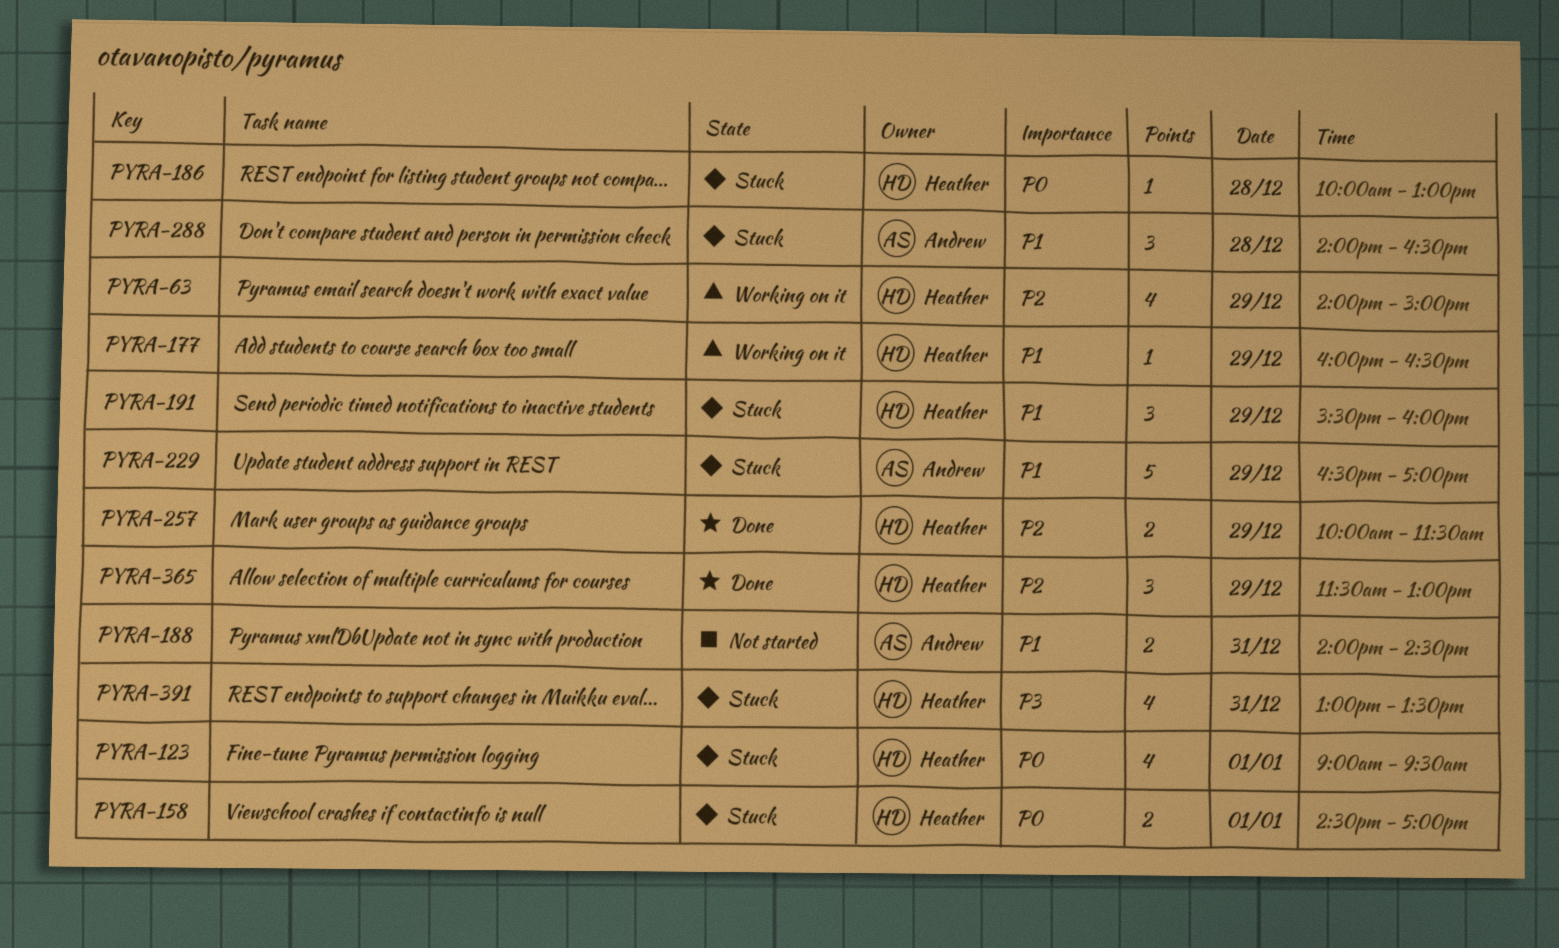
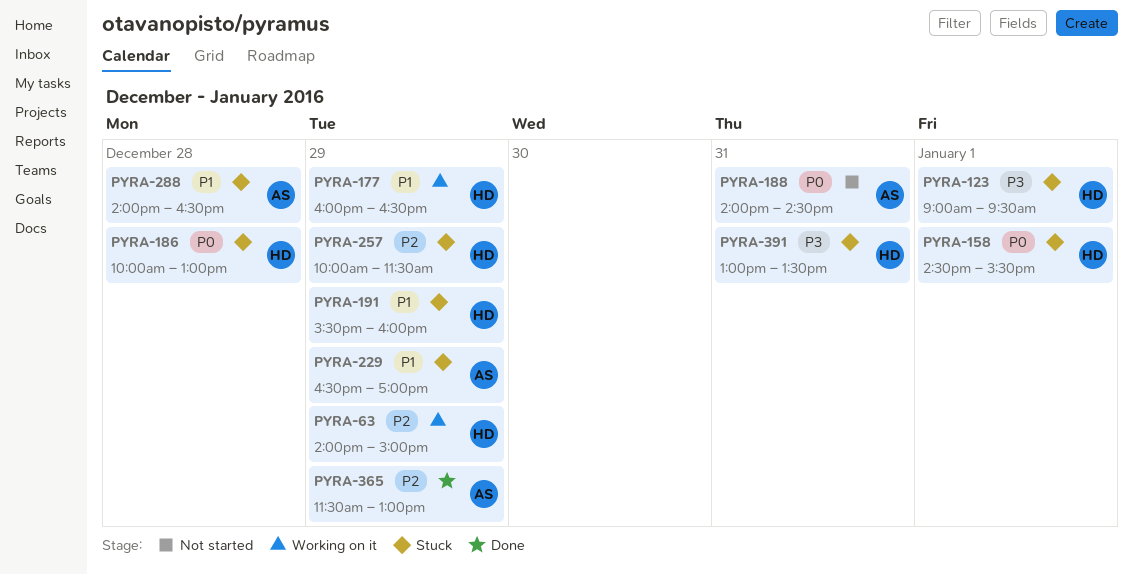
PYRA-123, priority: P0 -> P3
PYRA-158, ends: 17:00 -> 15:30
PYRA-188, priority: P1 -> P0
PYRA-257, status: Done -> Stuck
PYRA-365, owner: Heather -> Andrew

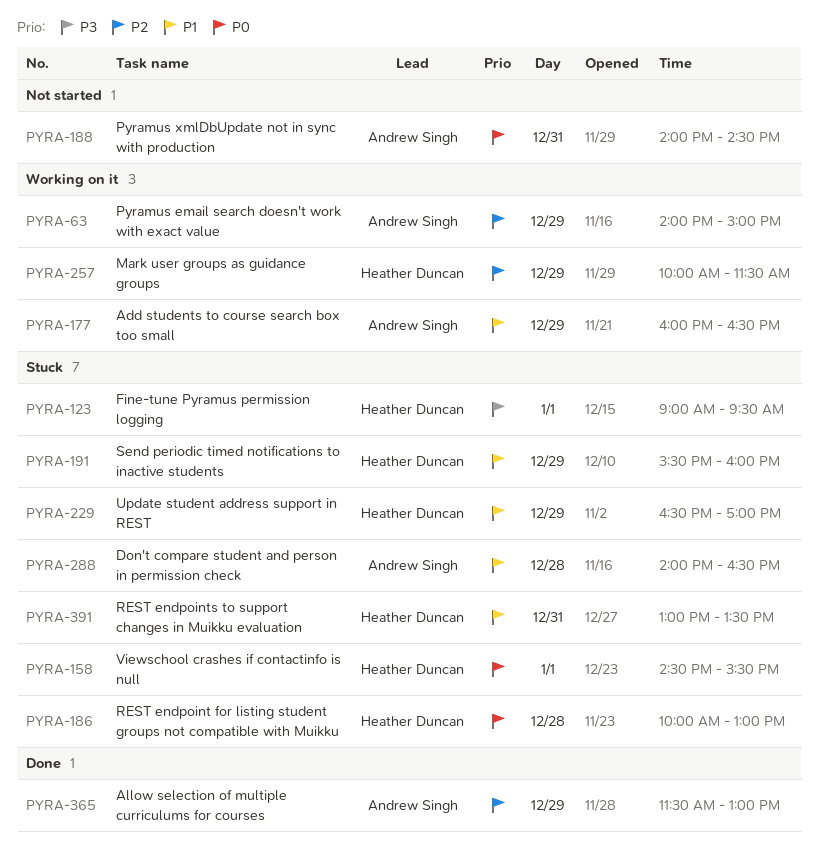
PYRA-63, owner: Heather Duncan -> Andrew Singh
PYRA-177, owner: Heather Duncan -> Andrew Singh
PYRA-229, owner: Andrew Singh -> Heather Duncan
PYRA-257, status: Stuck -> Working on it
PYRA-391, priority: P3 -> P1

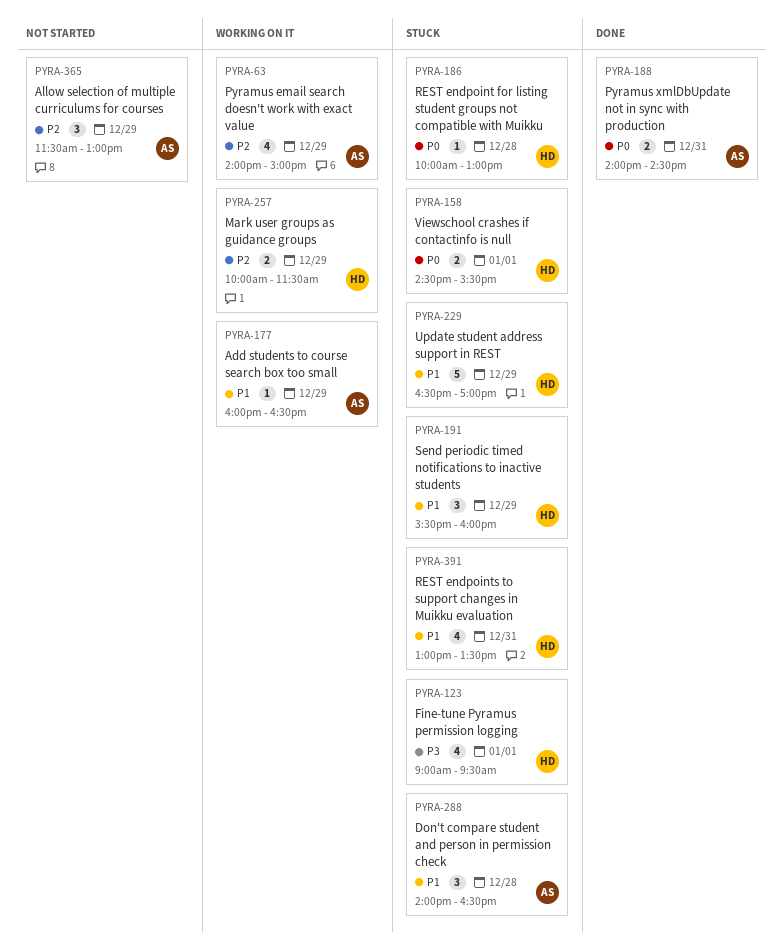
PYRA-188, status: Not started -> Done
PYRA-365, status: Done -> Not started

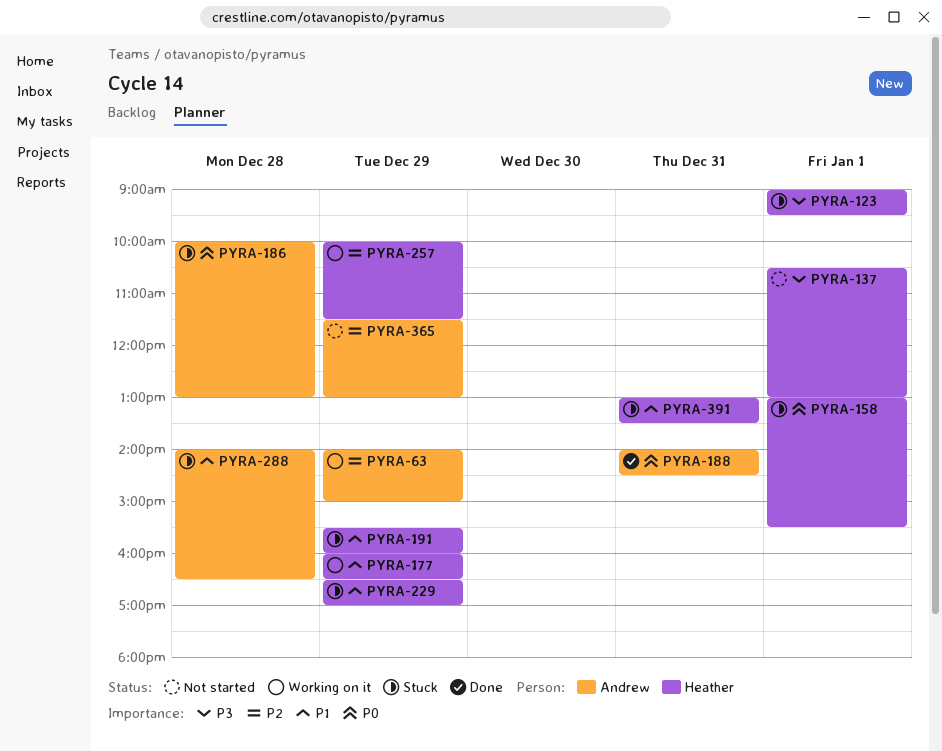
PYRA-137: none -> present
PYRA-158, begins: 14:30 -> 13:00
PYRA-177, owner: Andrew -> Heather
PYRA-186, owner: Heather -> Andrew

